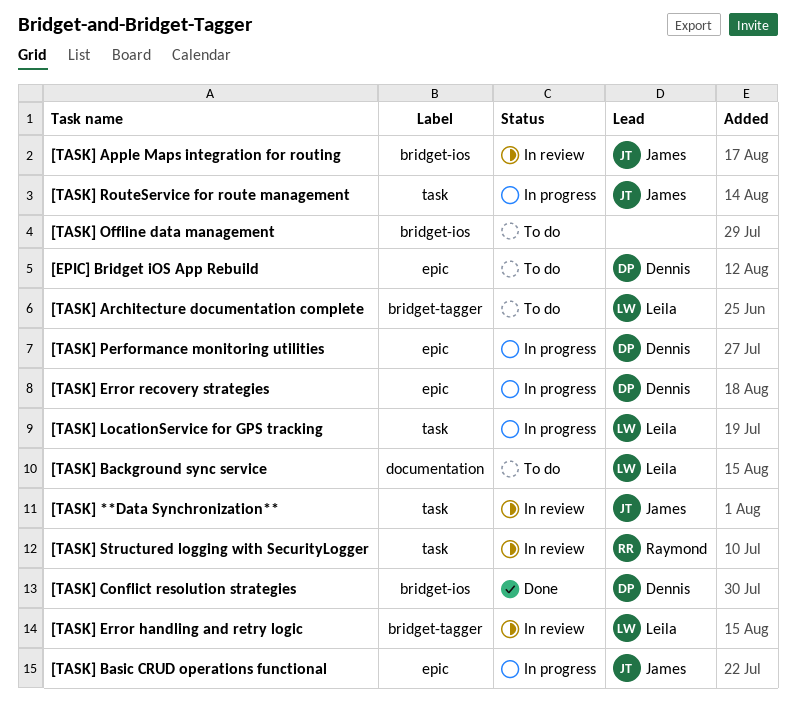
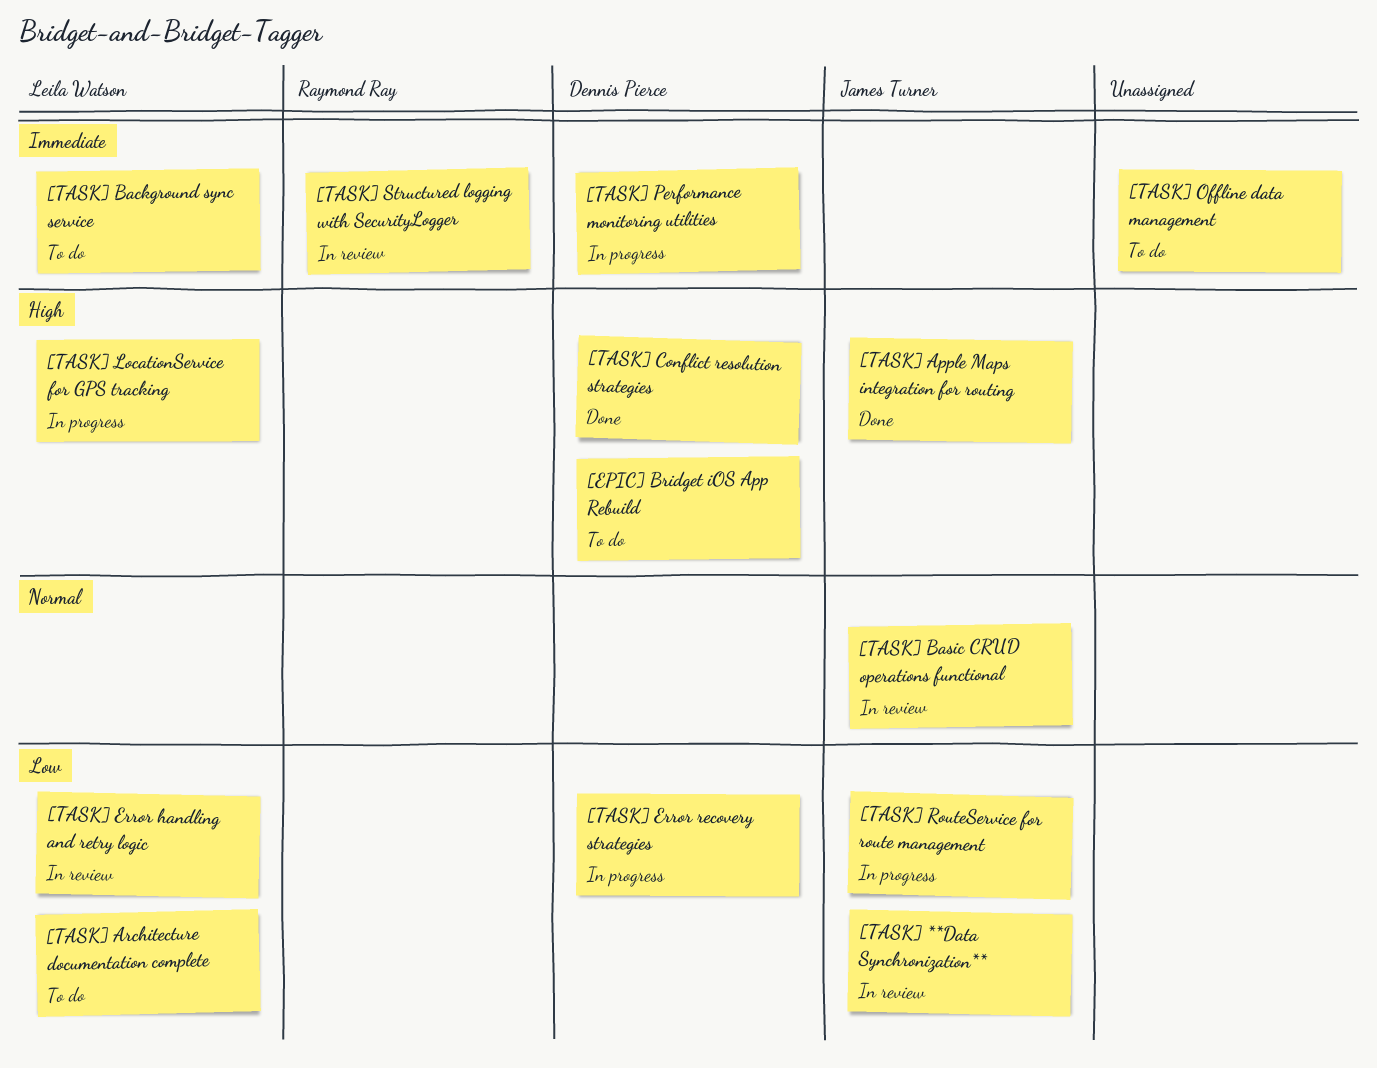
[TASK] Apple Maps integration for routing, status: In review -> Done
[TASK] Basic CRUD operations functional, status: In progress -> In review

